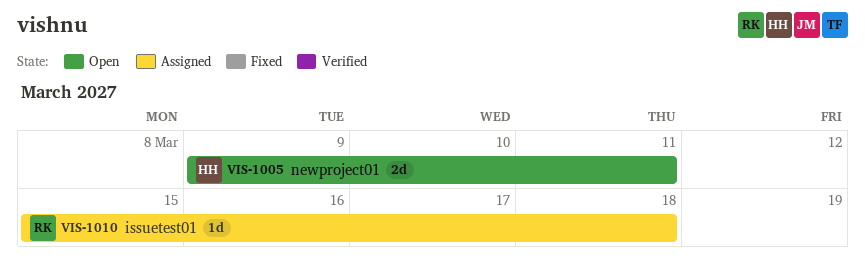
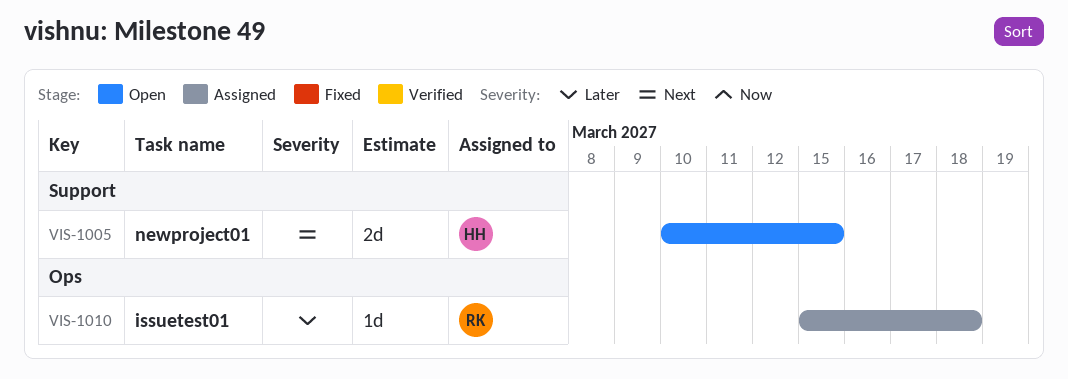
VIS-1005, start: Mar 9 -> Mar 10
VIS-1005, due: Mar 11 -> Mar 15

